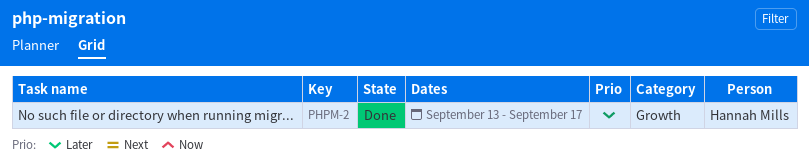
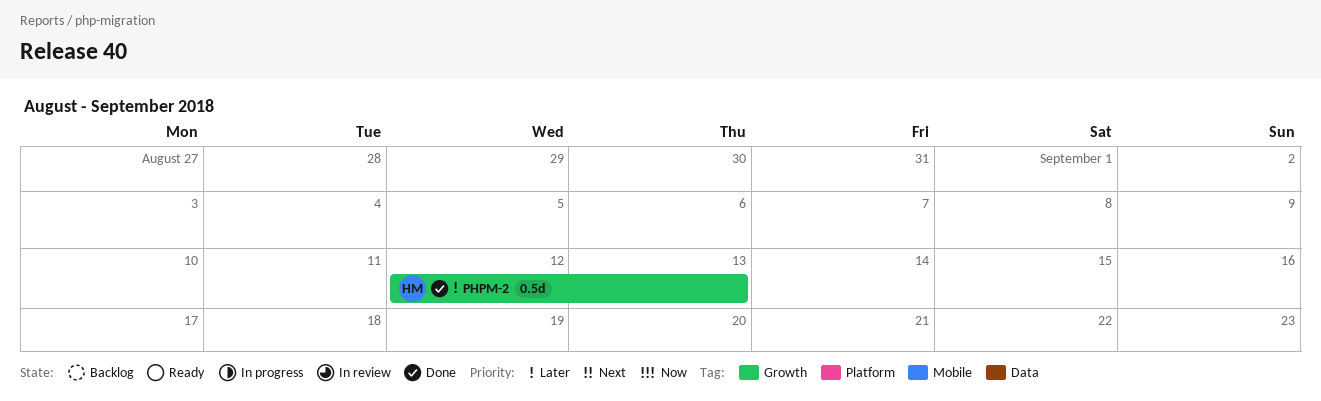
PHPM-2, start: Sep 13 -> Sep 12
PHPM-2, due: Sep 17 -> Sep 13

